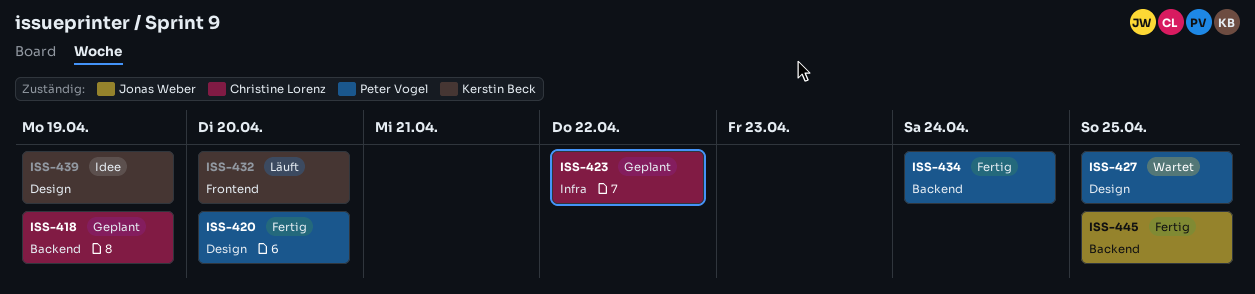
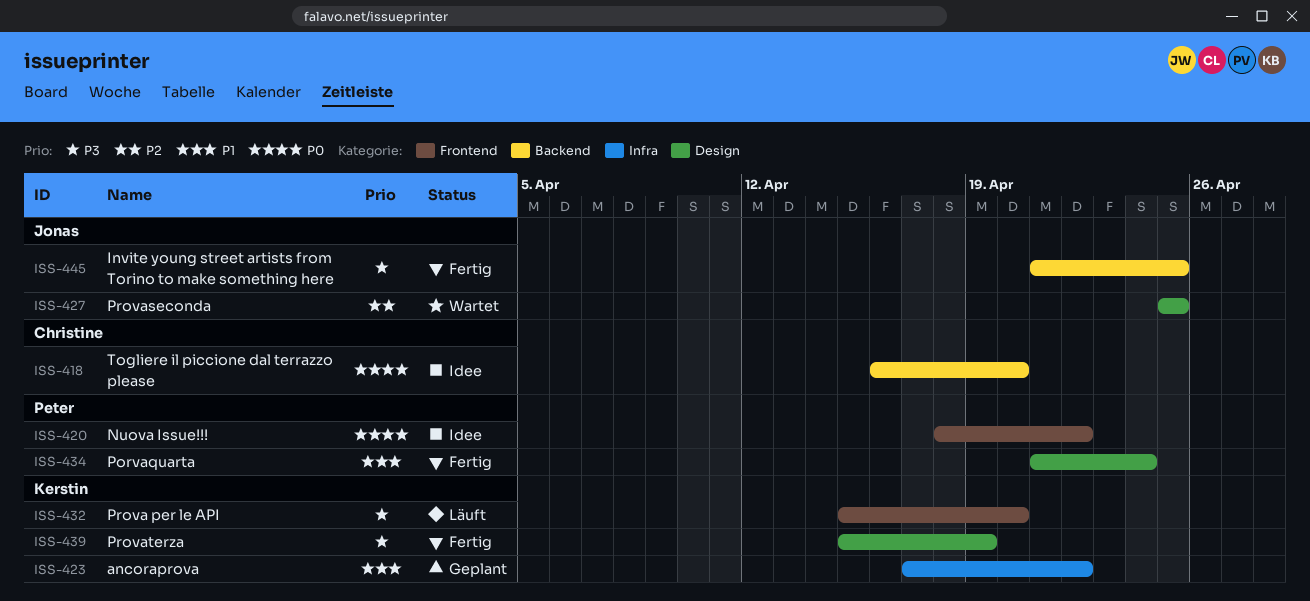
ISS-418, status: Geplant -> Idee
ISS-418, due: Apr 19 -> Apr 20
ISS-420, status: Fertig -> Idee
ISS-420, label: Design -> Frontend
ISS-420, due: Apr 20 -> Apr 22
ISS-423, owner: Christine Lorenz -> Kerstin Beck
ISS-427, owner: Peter Vogel -> Jonas Weber
ISS-434, label: Backend -> Design
ISS-439, status: Idee -> Fertig

